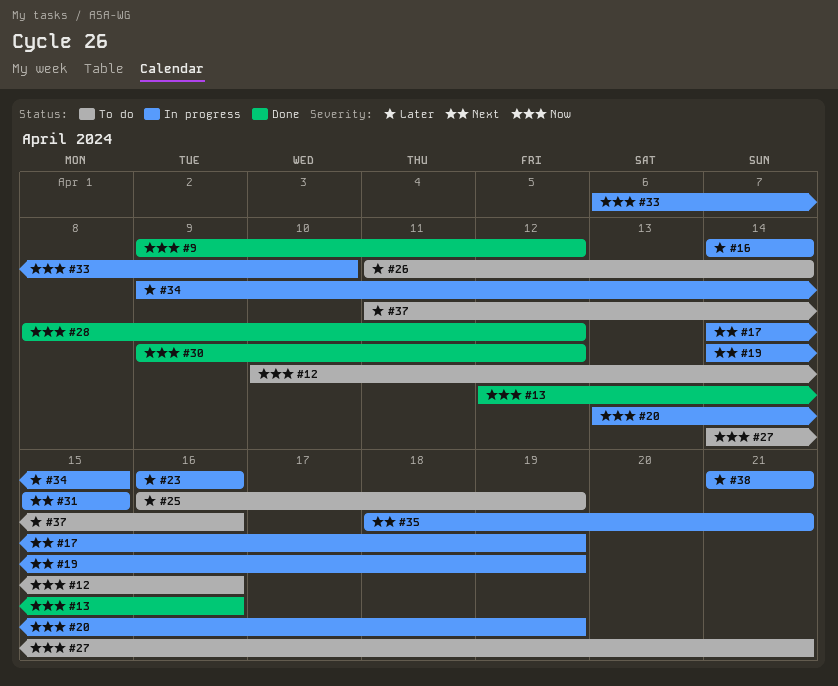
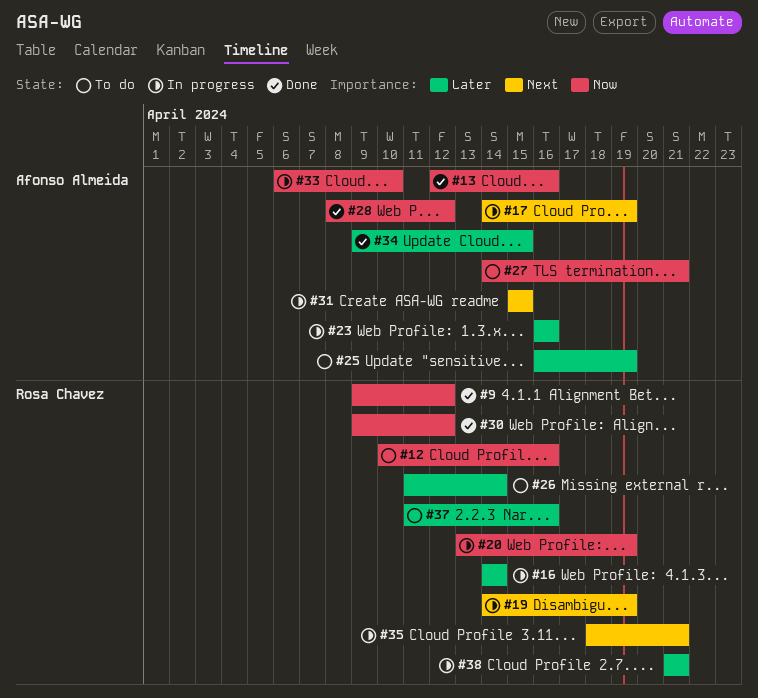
#34, status: In progress -> Done

